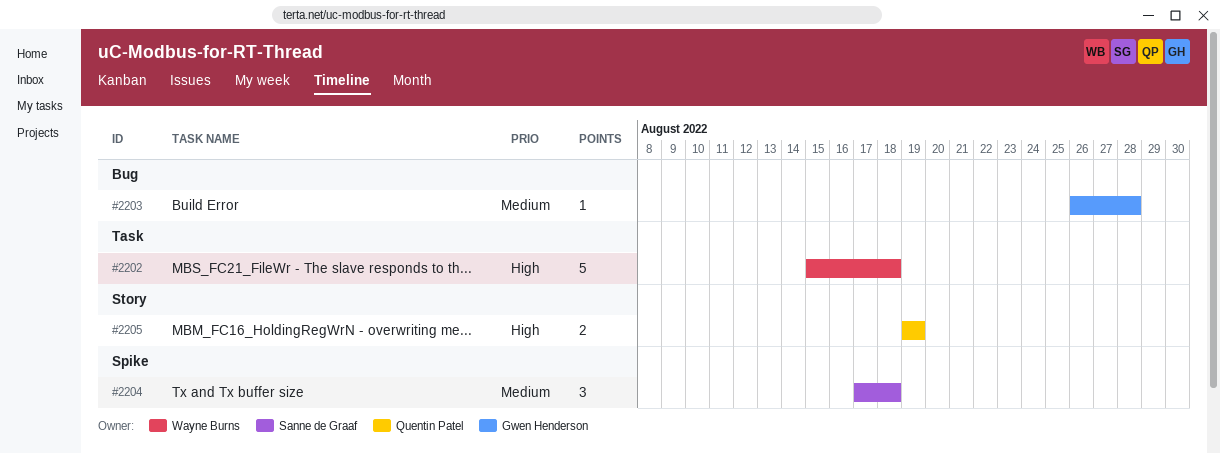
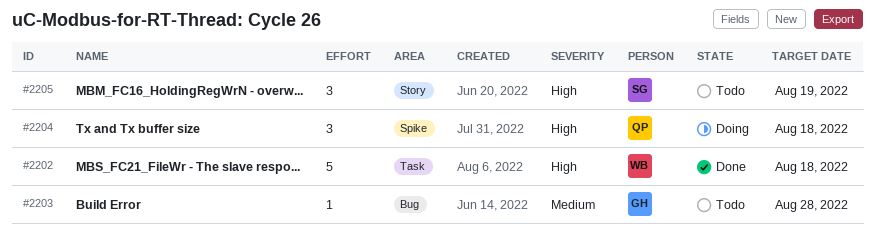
#2204, owner: Sanne de Graaf -> Quentin Patel
#2204, priority: Medium -> High
#2205, owner: Quentin Patel -> Sanne de Graaf
#2205, estimate: 2 -> 3

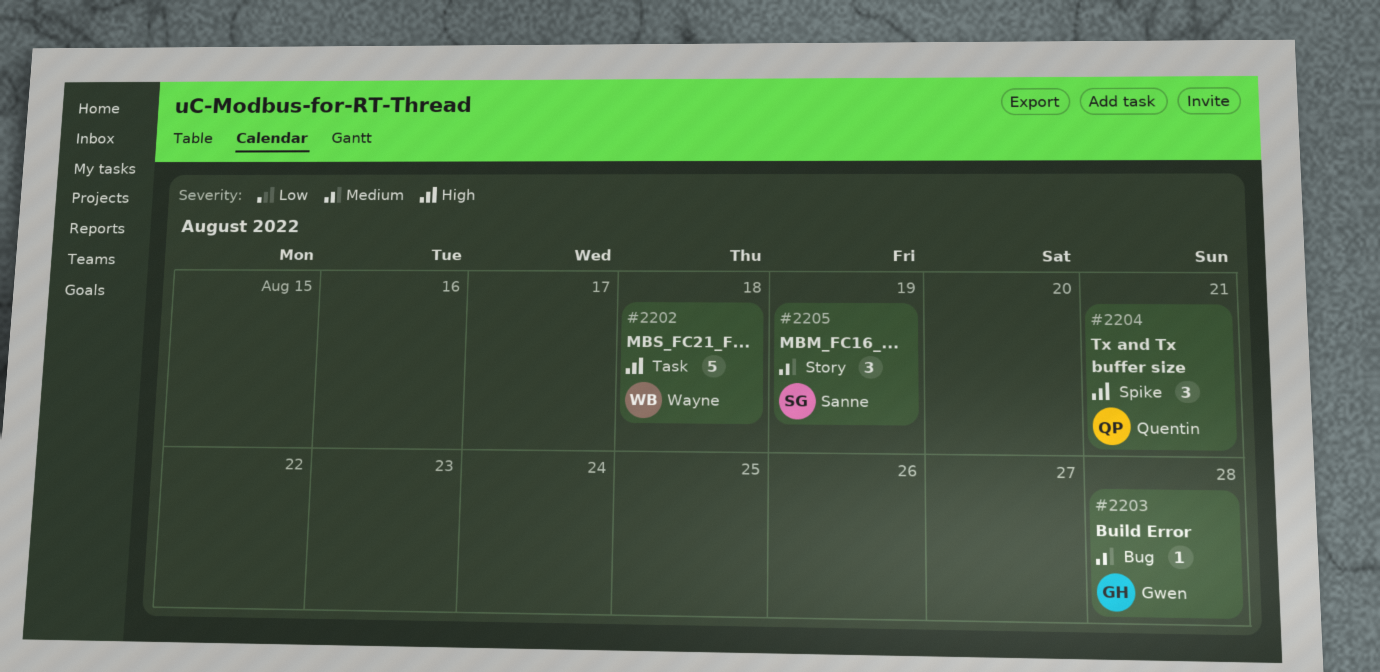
#2204, due: Aug 18 -> Aug 21
#2205, priority: High -> Medium

